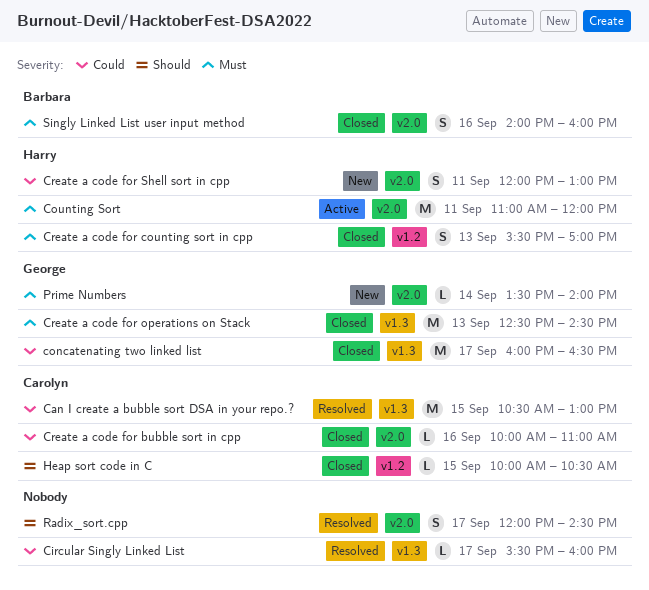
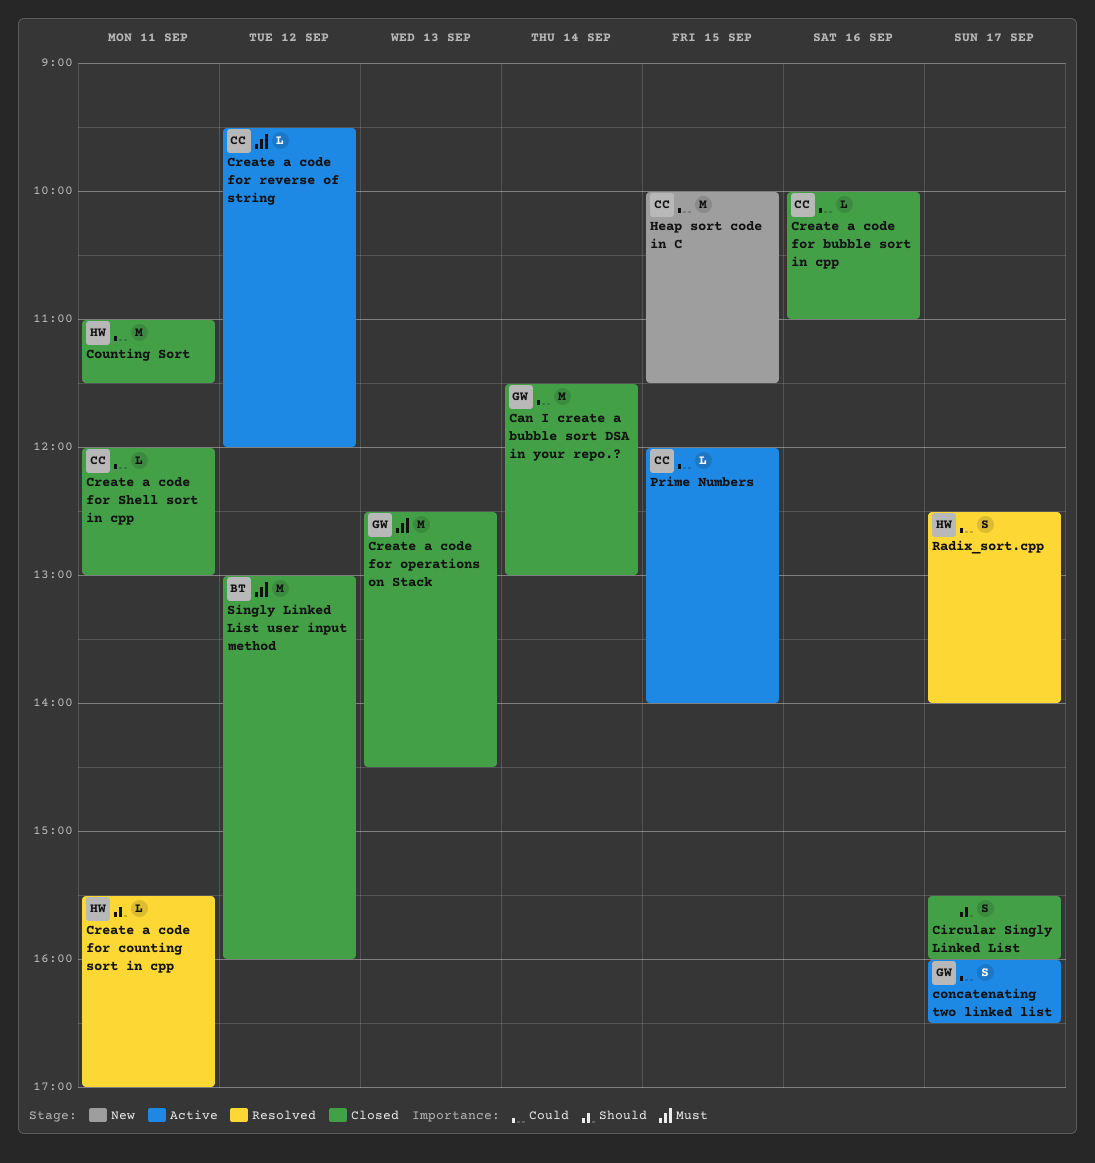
Can I create a bubble sort DSA in your repo.?, status: Resolved -> Closed
Can I create a bubble sort DSA in your repo.?, owner: Carolyn -> George
Can I create a bubble sort DSA in your repo.?, day: Sep 15 -> Sep 14
Can I create a bubble sort DSA in your repo.?, begins: 10:30 -> 11:30
Circular Singly Linked List, status: Resolved -> Closed
Circular Singly Linked List, priority: Could -> Should
Circular Singly Linked List, estimate: L -> S
concatenating two linked list, status: Closed -> Active
concatenating two linked list, estimate: M -> S
Counting Sort, status: Active -> Closed
Counting Sort, priority: Must -> Could
Counting Sort, ends: 12:00 -> 11:30
Create a code for counting sort in cpp, status: Closed -> Resolved
Create a code for counting sort in cpp, priority: Must -> Should
Create a code for counting sort in cpp, estimate: S -> L
Create a code for counting sort in cpp, day: Sep 13 -> Sep 11
Create a code for reverse of string: none -> present
Create a code for Shell sort in cpp, status: New -> Closed
Create a code for Shell sort in cpp, owner: Harry -> Carolyn
Create a code for Shell sort in cpp, estimate: S -> L
Heap sort code in C, status: Closed -> New
Heap sort code in C, priority: Should -> Could
Heap sort code in C, estimate: L -> M
Heap sort code in C, ends: 10:30 -> 11:30
Prime Numbers, status: New -> Active
Prime Numbers, owner: George -> Carolyn
Prime Numbers, priority: Must -> Could
Prime Numbers, day: Sep 14 -> Sep 15
Prime Numbers, begins: 13:30 -> 12:00
Radix_sort.cpp, owner: none -> Harry
Radix_sort.cpp, priority: Should -> Could
Radix_sort.cpp, begins: 12:00 -> 12:30
Radix_sort.cpp, ends: 14:30 -> 14:00
Singly Linked List user input method, estimate: S -> M
Singly Linked List user input method, day: Sep 16 -> Sep 12
Singly Linked List user input method, begins: 14:00 -> 13:00

